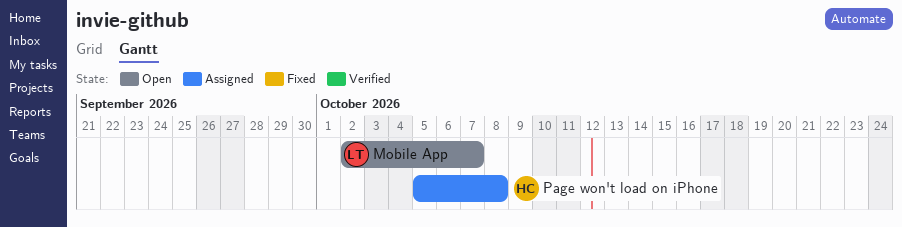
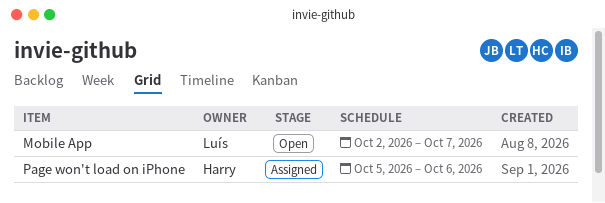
Page won't load on iPhone, due: Oct 8 -> Oct 6

